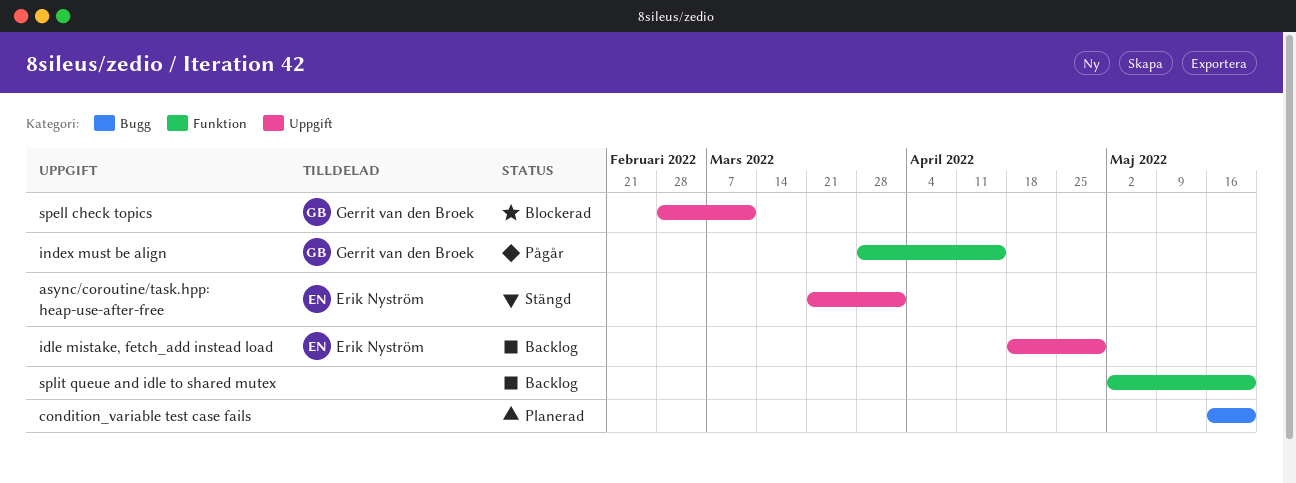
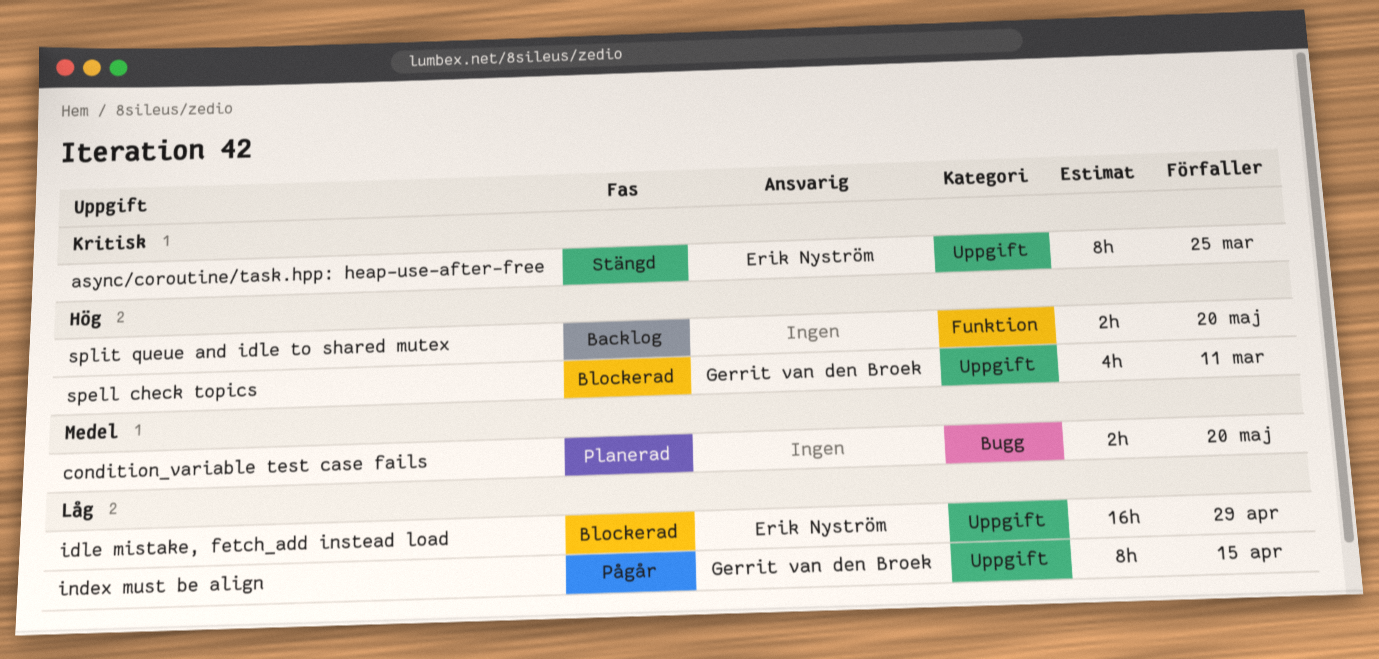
async/coroutine/task.hpp: heap-use-after-free, due: Apr 1 -> Mar 25
idle mistake, fetch_add instead load, status: Backlog -> Blockerad
index must be align, label: Funktion -> Uppgift

